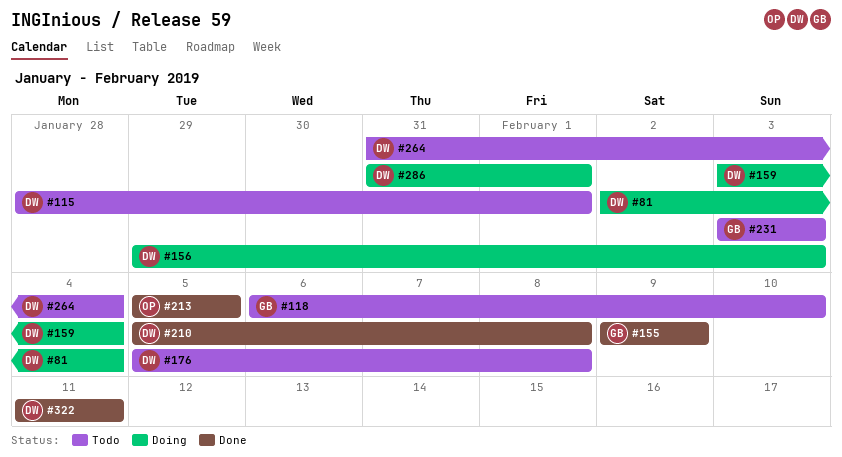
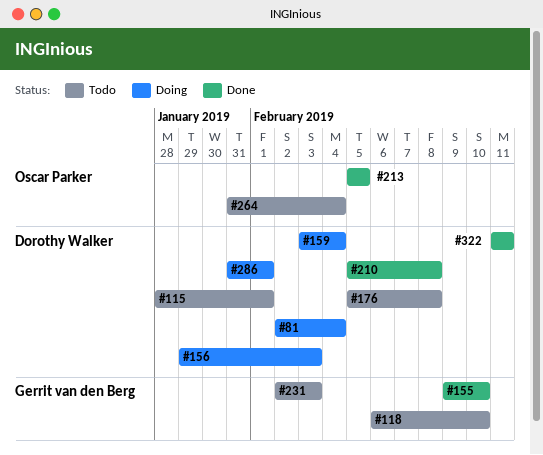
#155, due: Feb 9 -> Feb 10
#231, start: Feb 3 -> Feb 2
#264, owner: Dorothy Walker -> Oscar Parker

